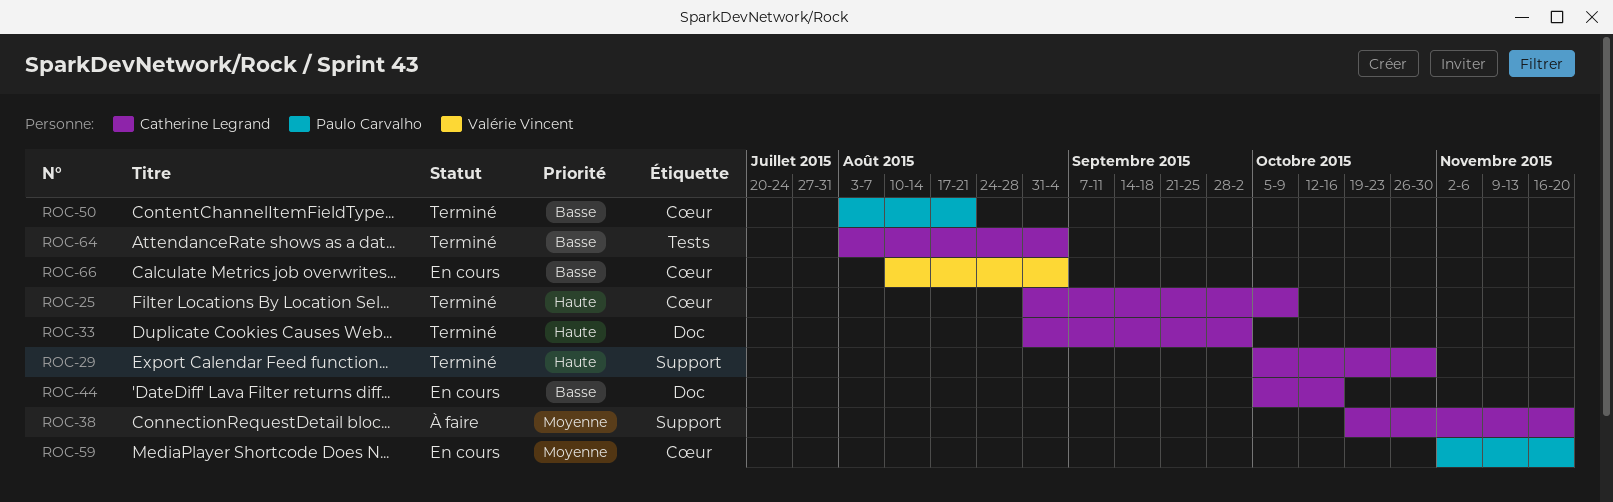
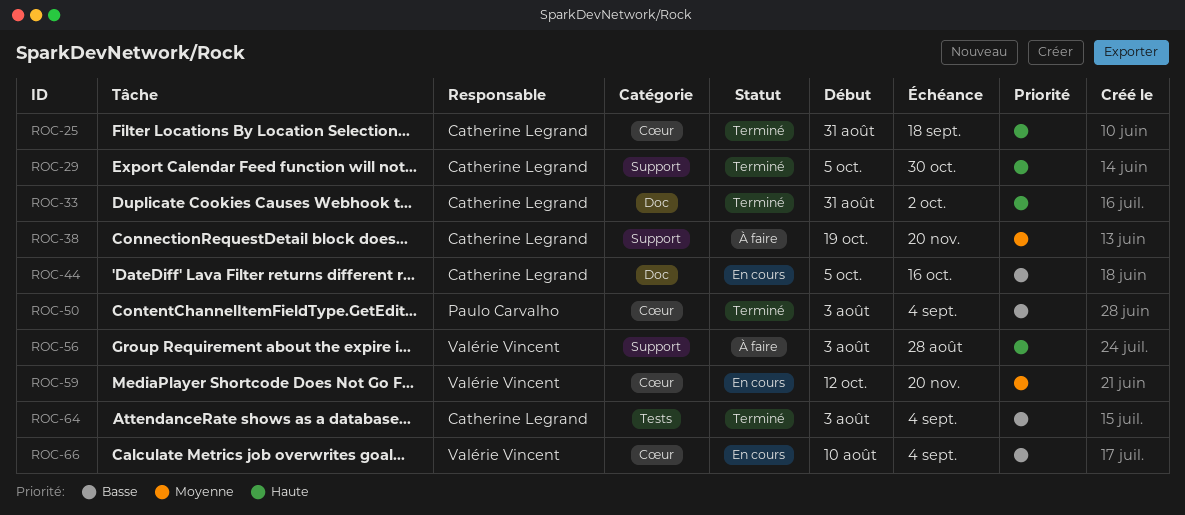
ROC-25, due: Oct 9 -> Sep 18
ROC-50, due: Aug 21 -> Sep 4
ROC-56: none -> present
ROC-59, owner: Paulo Carvalho -> Valérie Vincent
ROC-59, start: Nov 2 -> Oct 12

